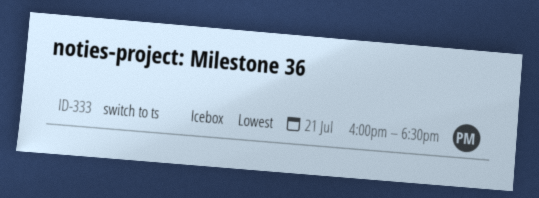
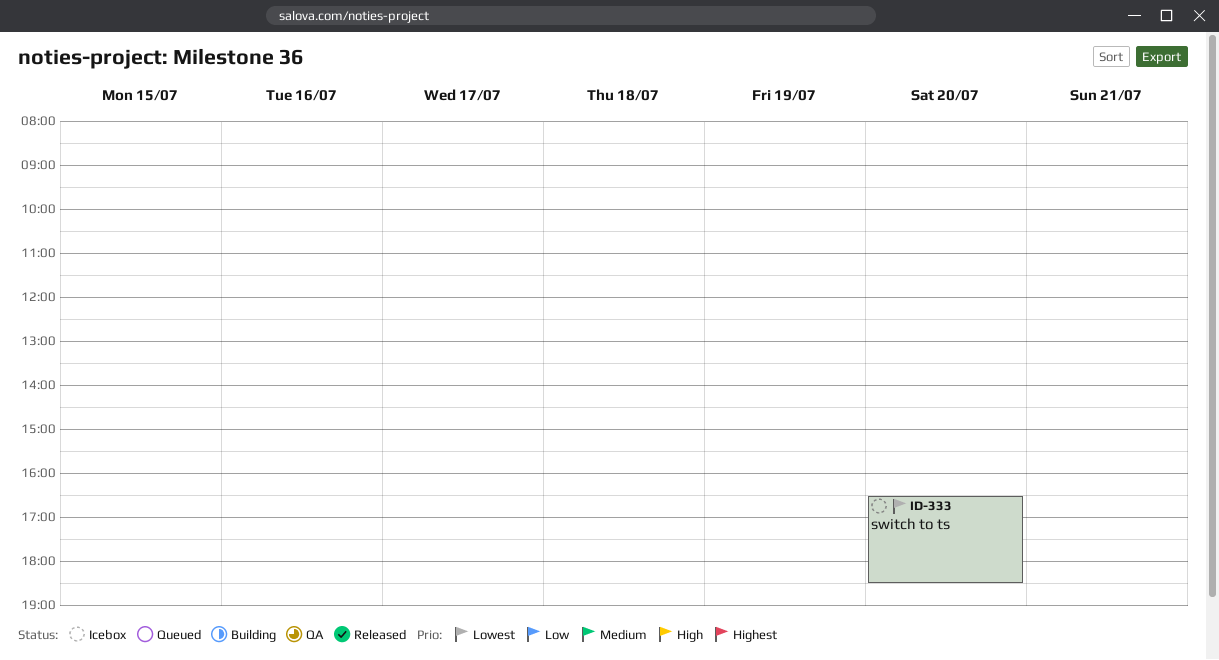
ID-333, day: Jul 21 -> Jul 20
ID-333, begins: 16:00 -> 16:30

